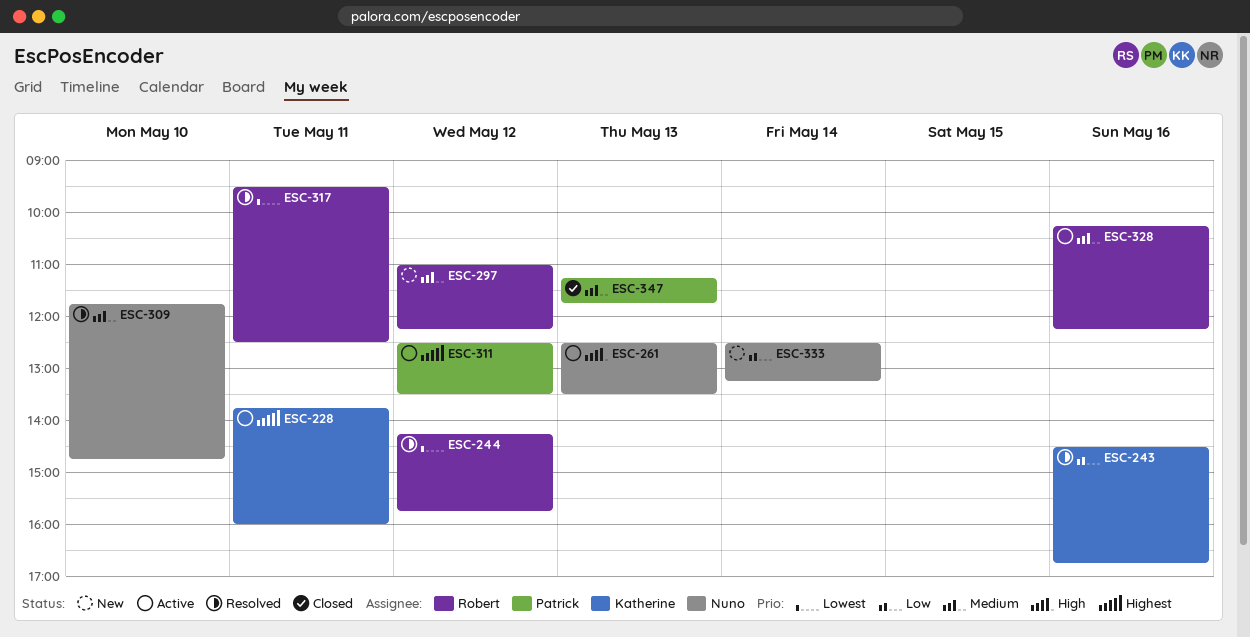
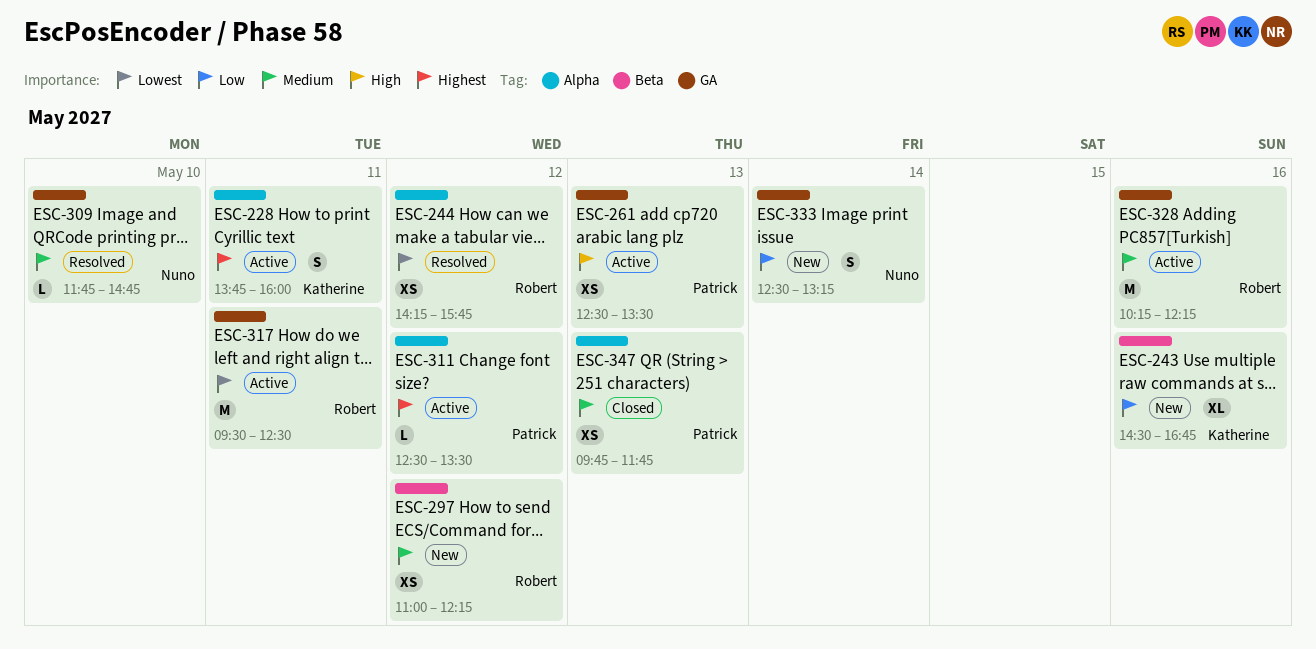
ESC-243, status: Resolved -> New
ESC-261, owner: Nuno -> Patrick
ESC-317, status: Resolved -> Active
ESC-347, begins: 11:15 -> 09:45

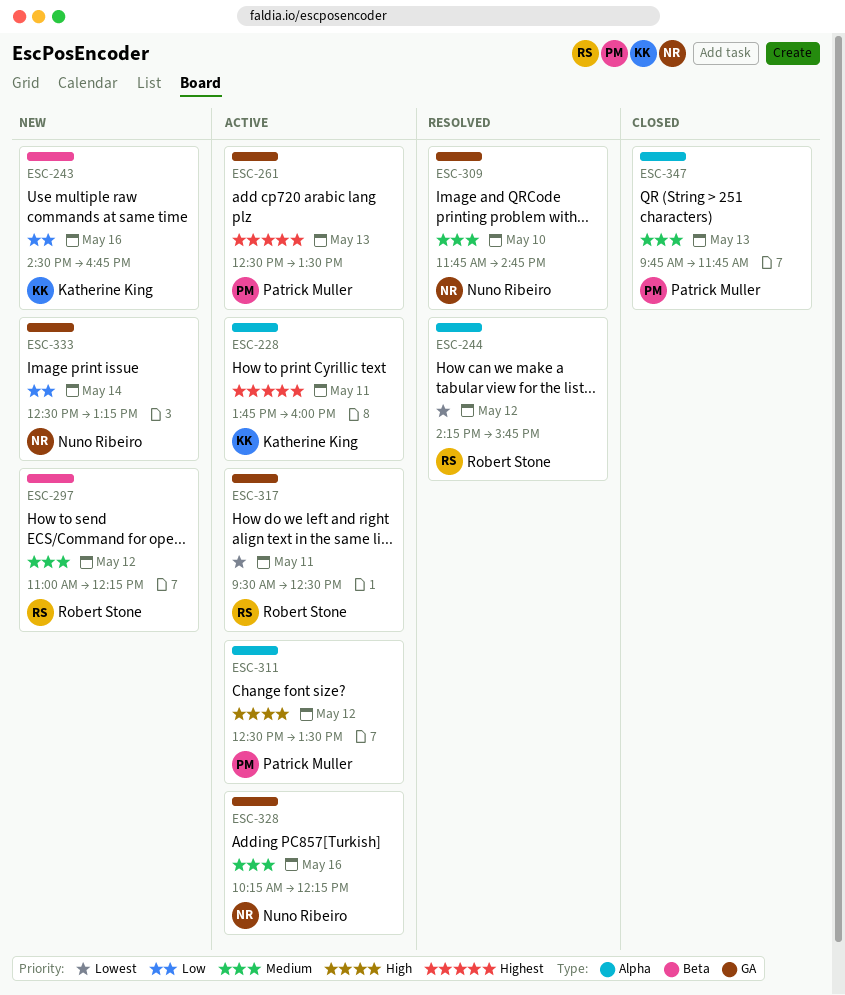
ESC-261, priority: High -> Highest
ESC-311, priority: Highest -> High
ESC-328, owner: Robert Stone -> Nuno Ribeiro

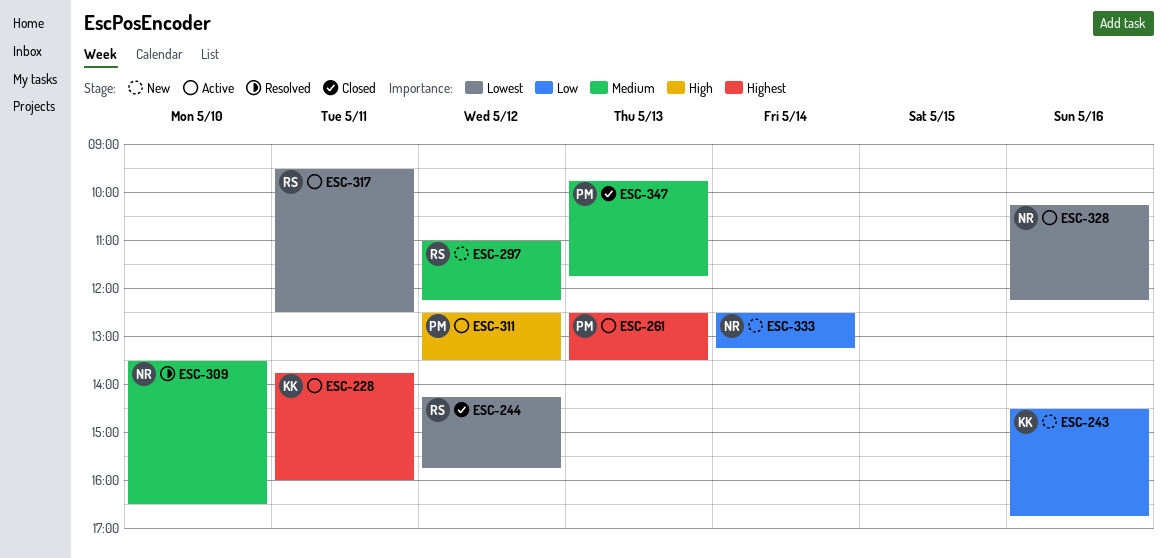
ESC-244, status: Resolved -> Closed
ESC-309, begins: 11:45 -> 13:30
ESC-309, ends: 14:45 -> 16:30
ESC-328, priority: Medium -> Lowest

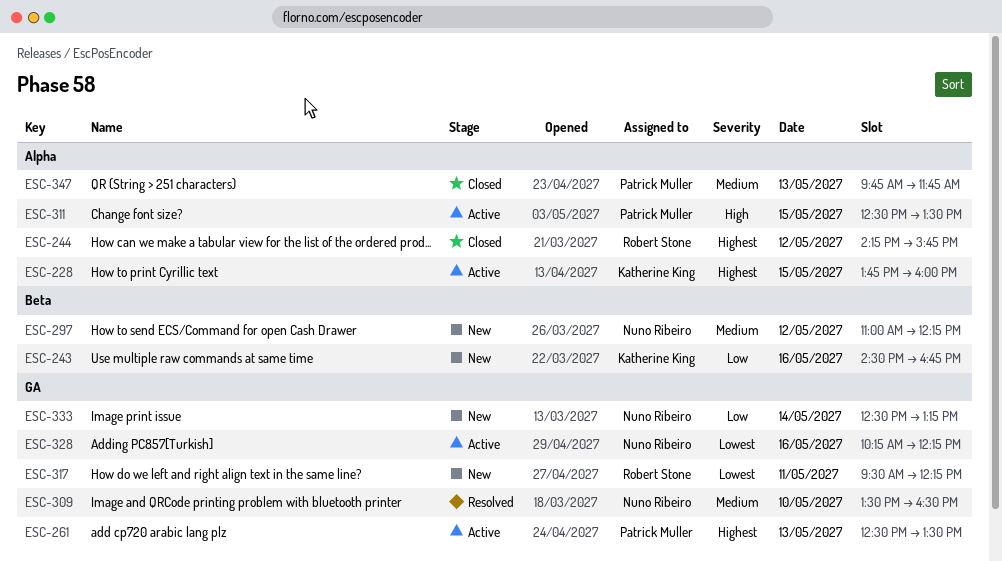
ESC-228, day: May 11 -> May 15
ESC-244, priority: Lowest -> Highest
ESC-297, owner: Robert Stone -> Nuno Ribeiro
ESC-311, day: May 12 -> May 15
ESC-317, status: Active -> New
ESC-317, ends: 12:30 -> 12:15

